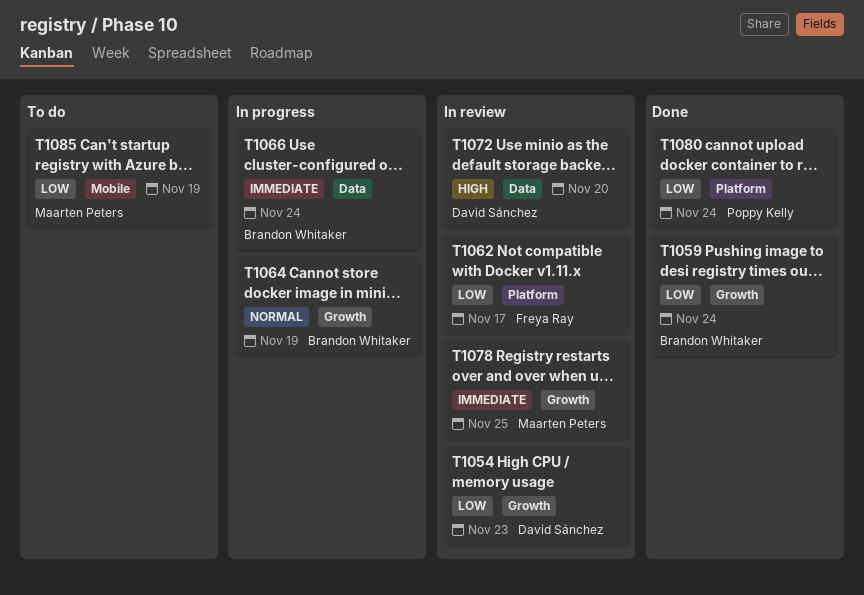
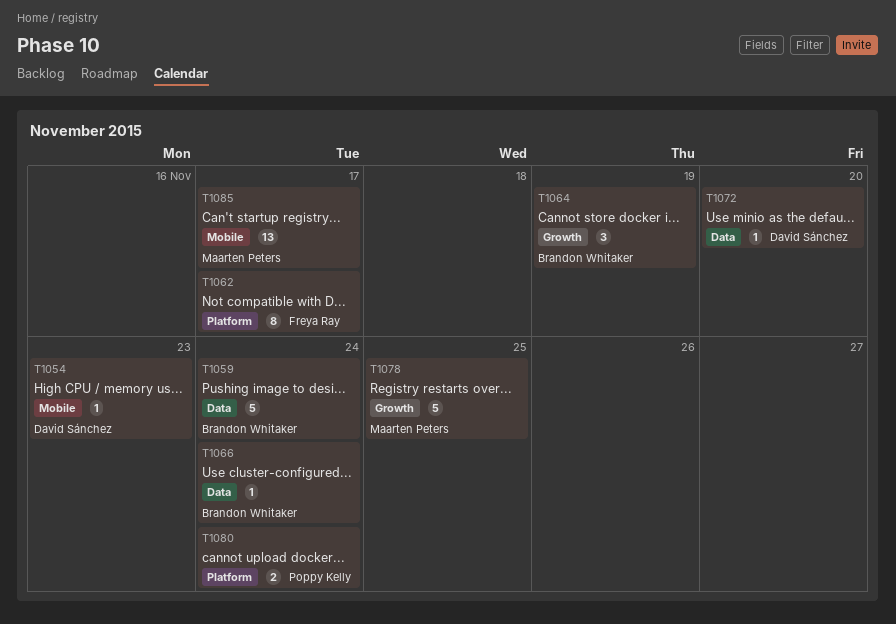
T1054, label: Growth -> Mobile
T1059, label: Growth -> Data
T1085, due: Nov 19 -> Nov 17

